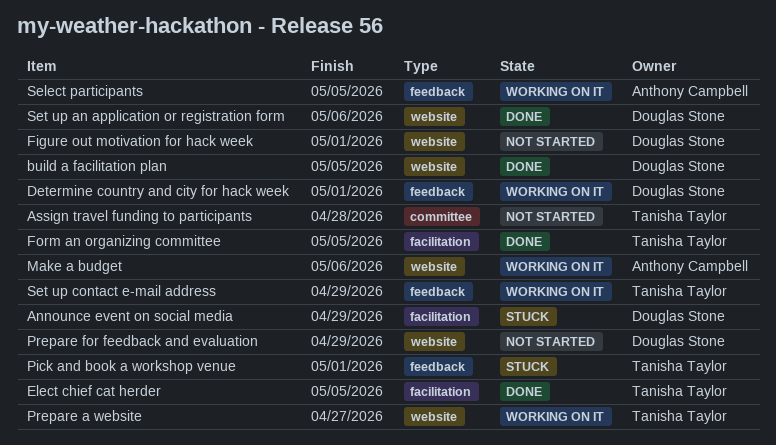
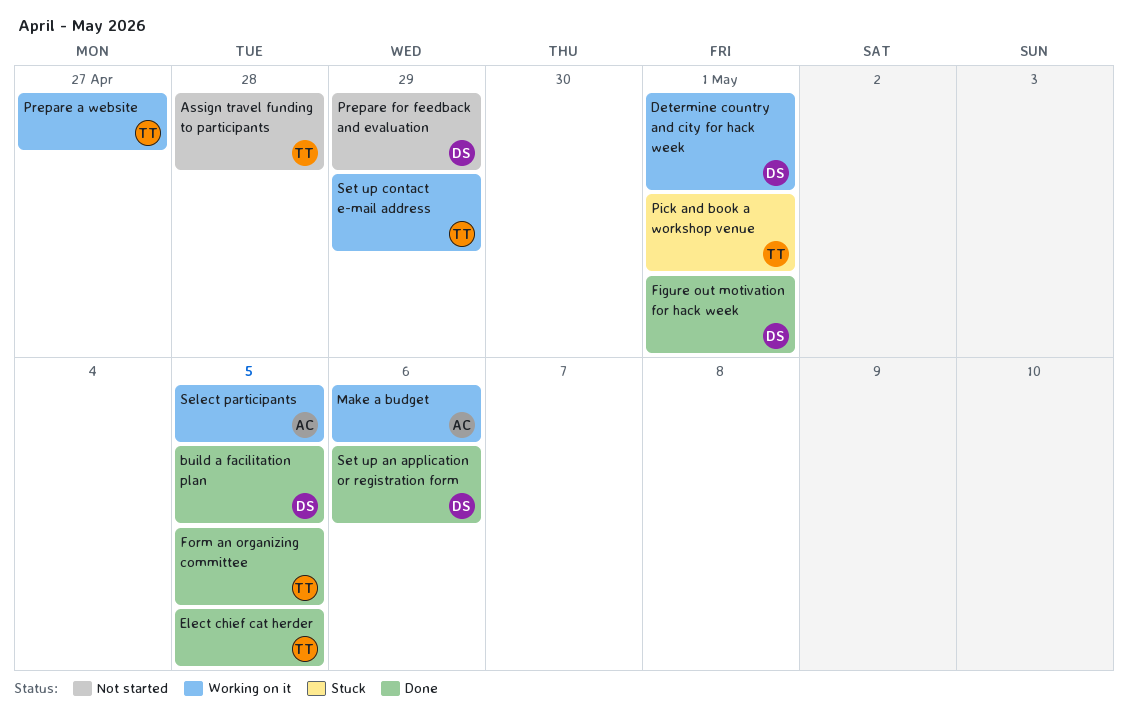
Announce event on social media: present -> none
Figure out motivation for hack week, status: Not started -> Done

